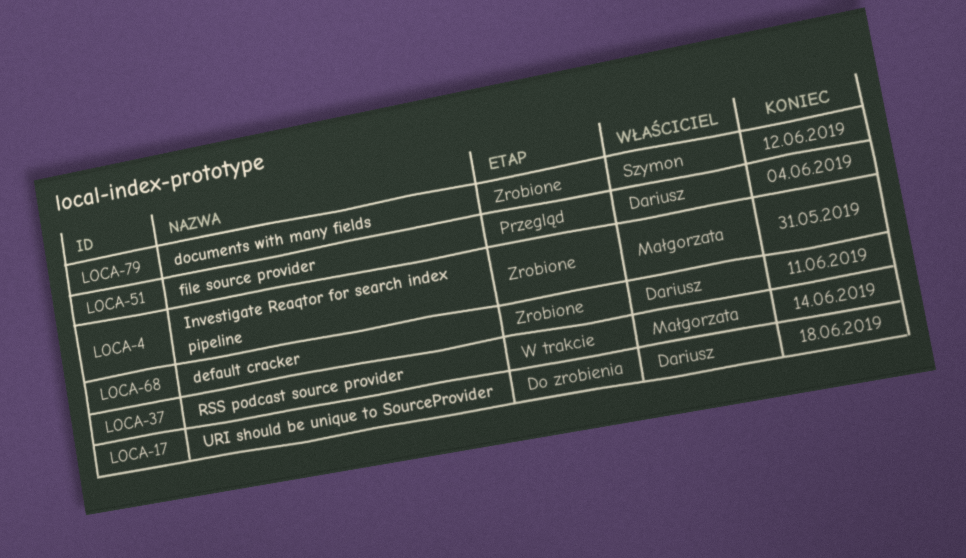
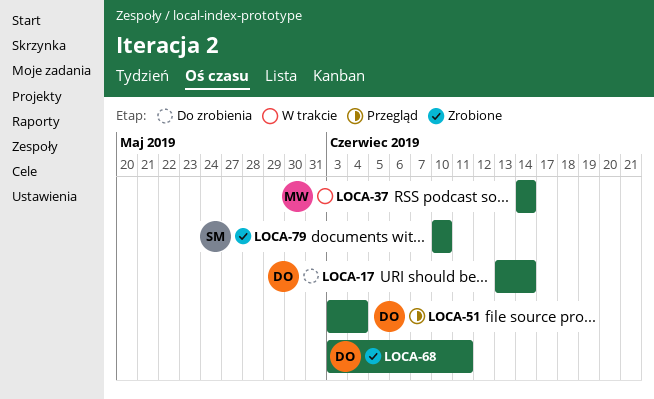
LOCA-4: present -> none
LOCA-17, due: Jun 18 -> Jun 14
LOCA-79, due: Jun 12 -> Jun 10

